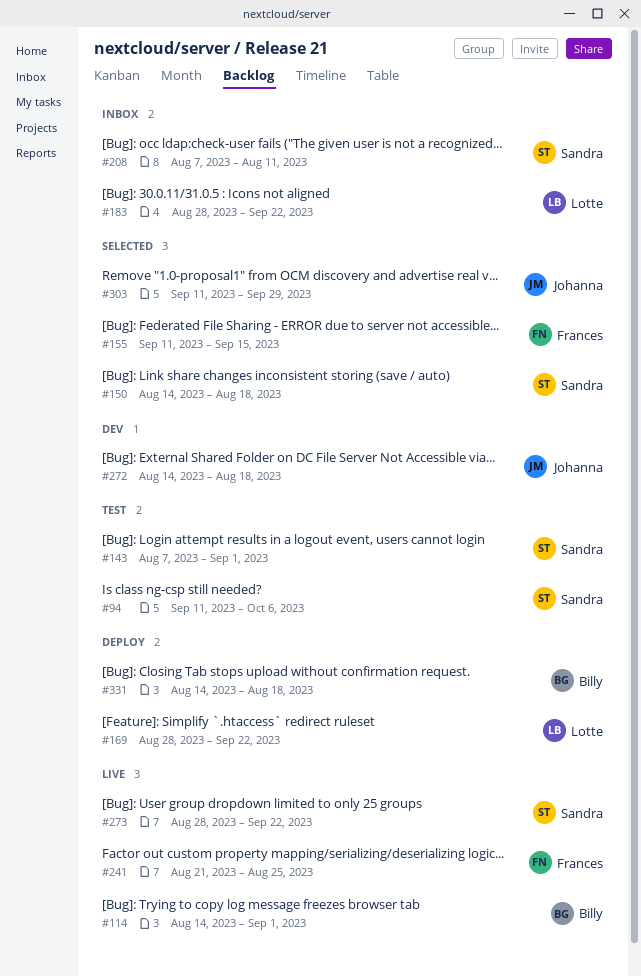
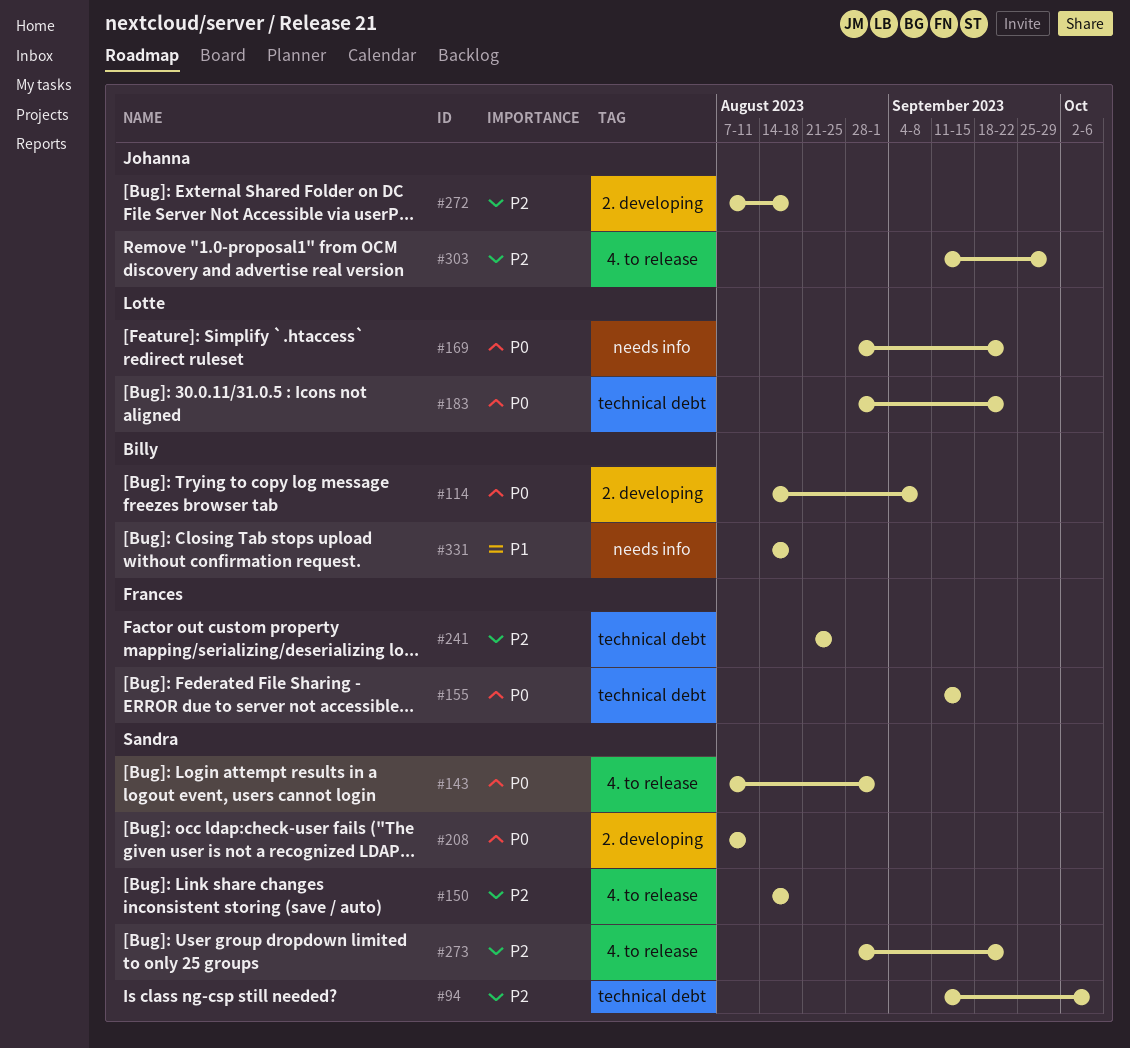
#114, due: Sep 1 -> Sep 8
#272, start: Aug 14 -> Aug 7

